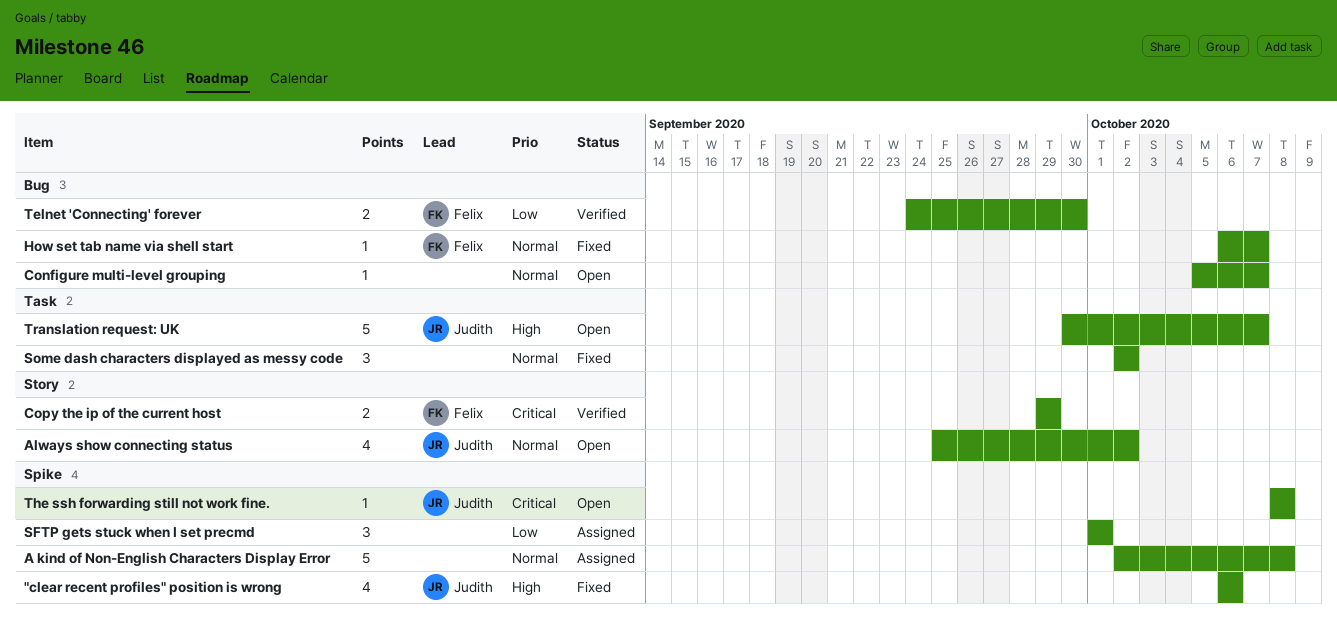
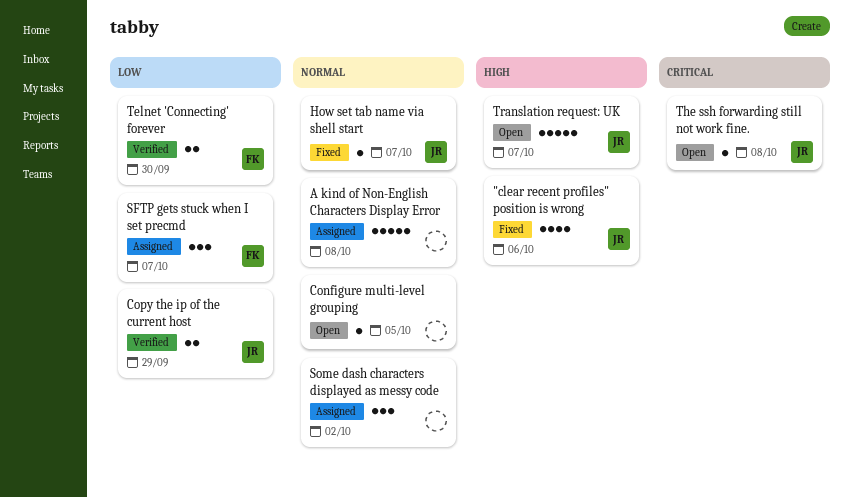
Always show connecting status: present -> none
Configure multi-level grouping, due: Oct 7 -> Oct 5
Copy the ip of the current host, owner: Felix -> Judith
Copy the ip of the current host, priority: Critical -> Low
How set tab name via shell start, owner: Felix -> Judith
SFTP gets stuck when I set precmd, owner: none -> Felix
SFTP gets stuck when I set precmd, due: Oct 1 -> Oct 7
Some dash characters displayed as messy code, status: Fixed -> Assigned

